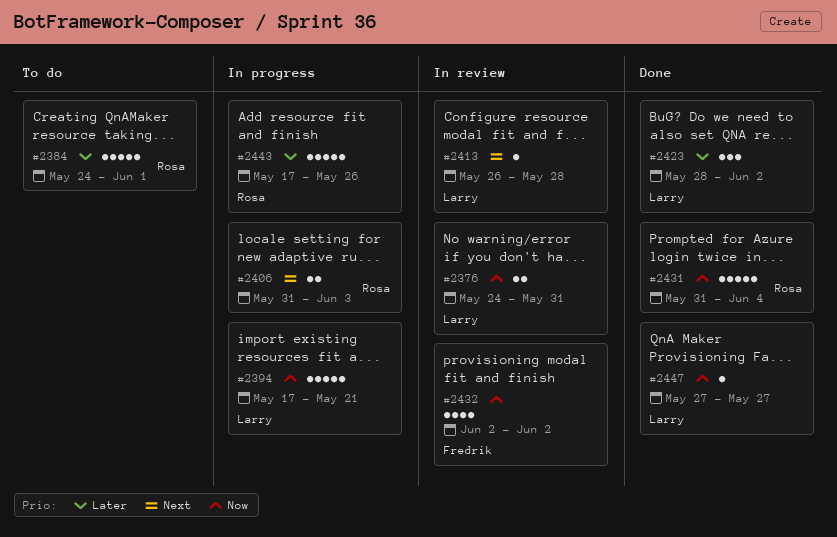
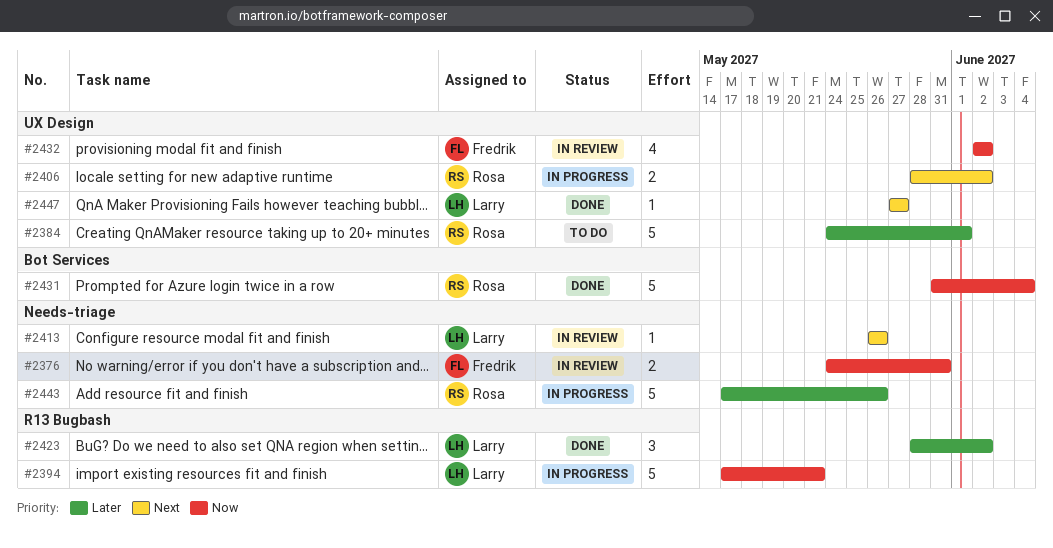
#2376, owner: Larry -> Fredrik
#2406, start: May 31 -> May 28
#2406, due: Jun 3 -> Jun 2
#2413, due: May 28 -> May 26
#2447, priority: Now -> Next

